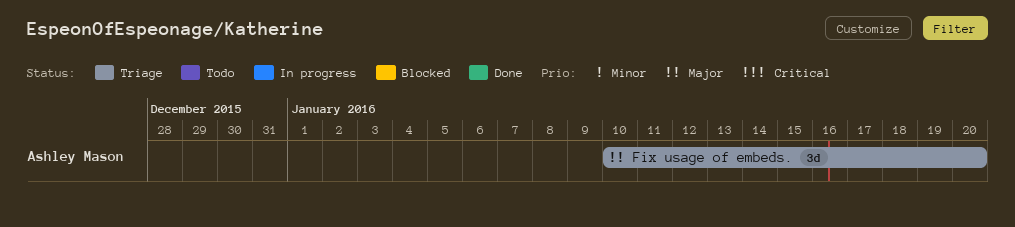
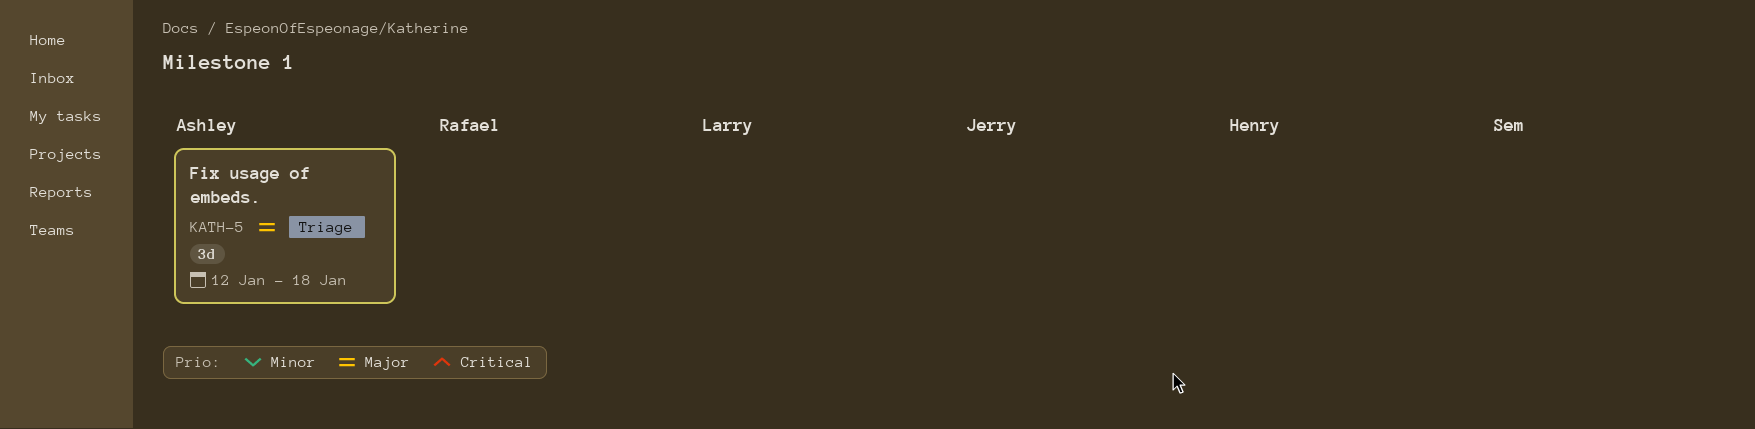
Fix usage of embeds., start: Jan 10 -> Jan 12
Fix usage of embeds., due: Jan 20 -> Jan 18

